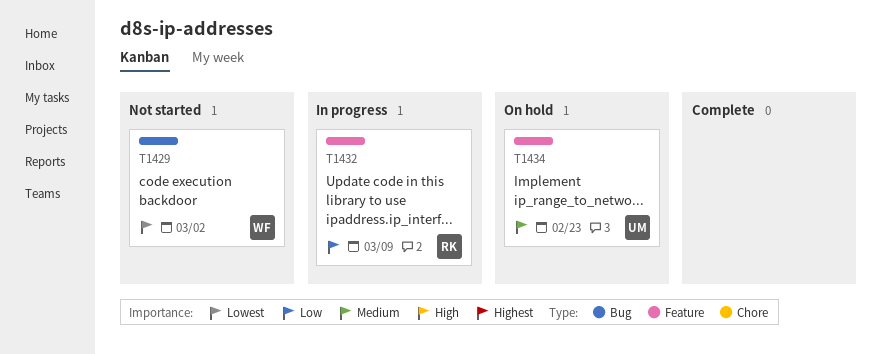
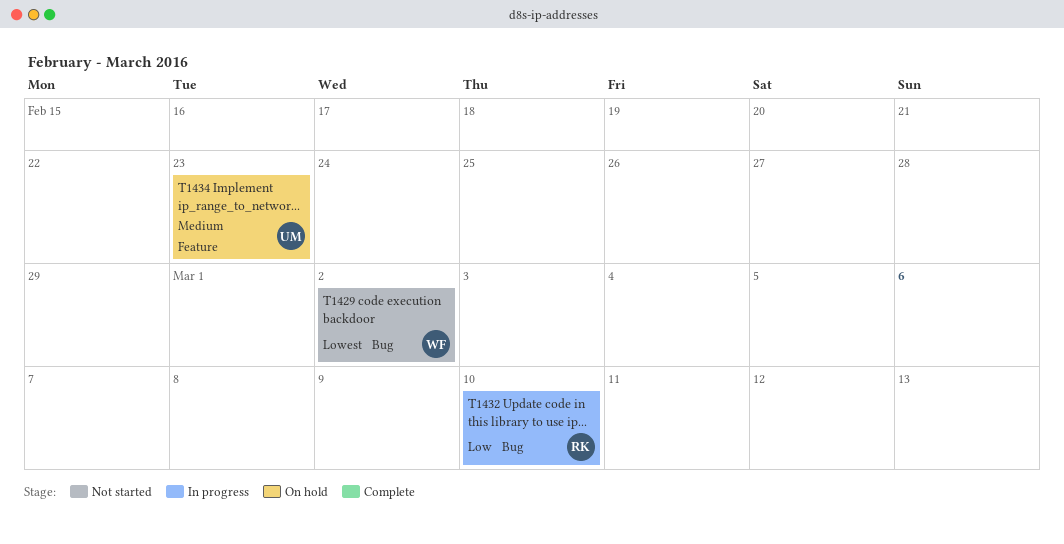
T1432, label: Feature -> Bug
T1432, due: Mar 9 -> Mar 10

